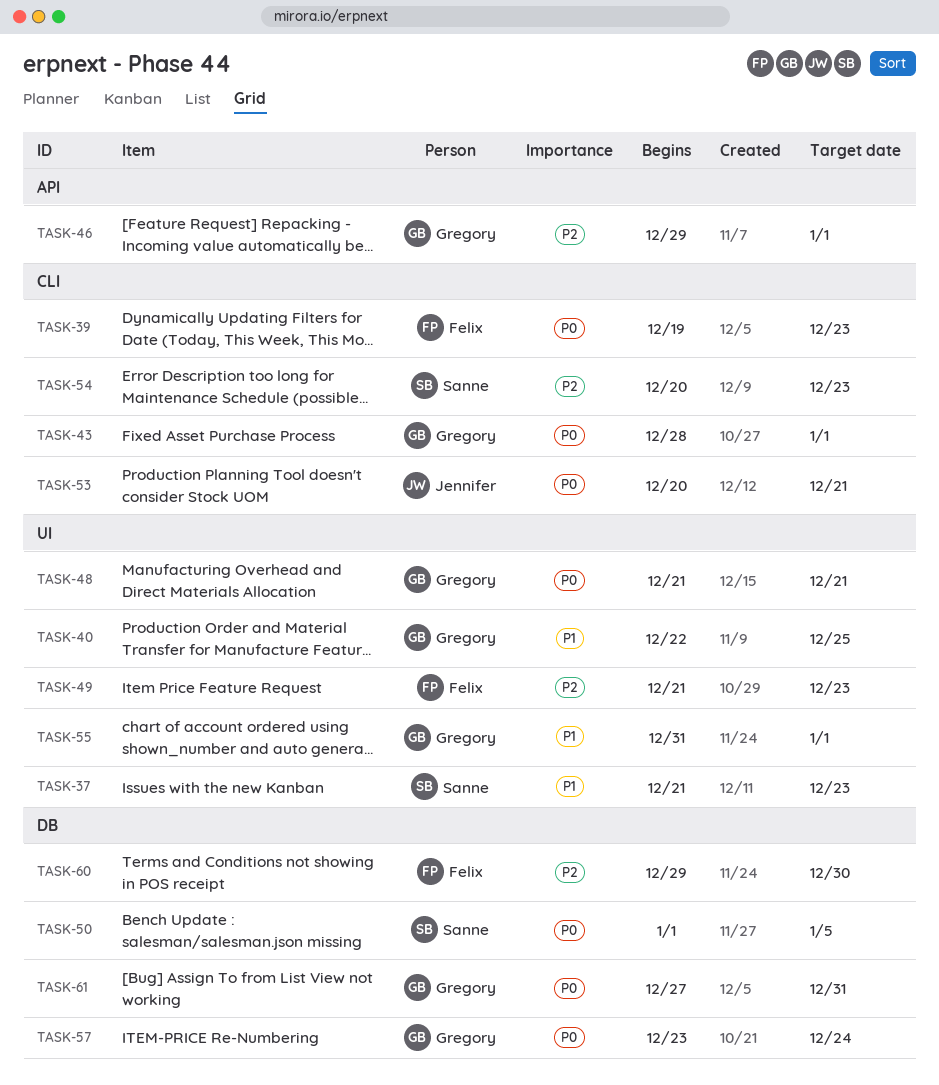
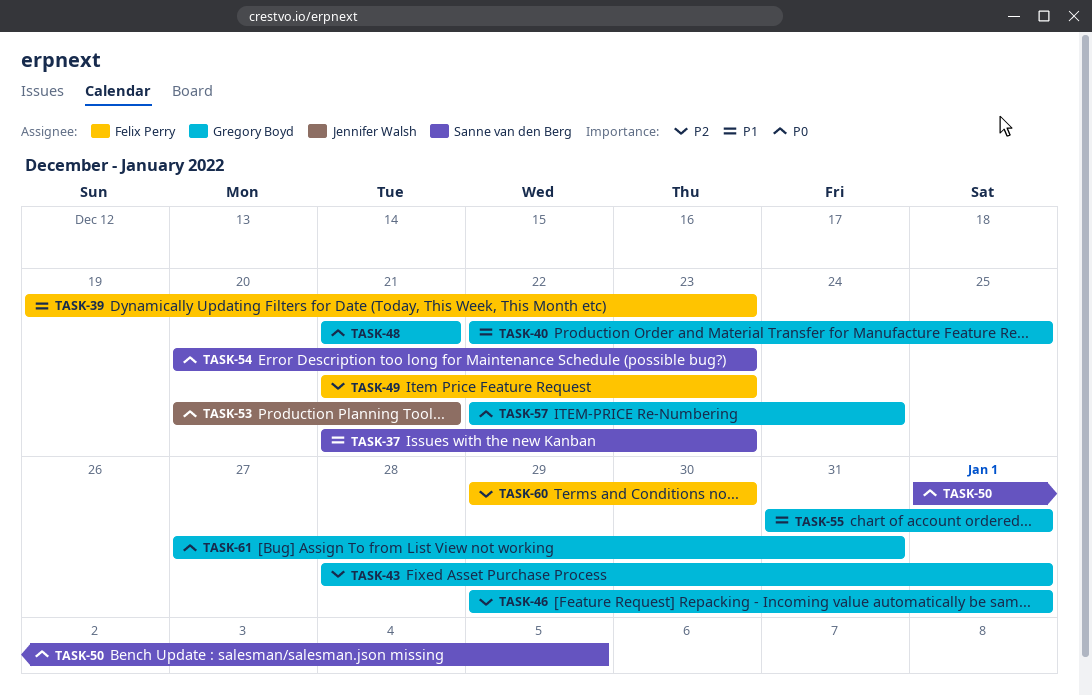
TASK-39, priority: P0 -> P1
TASK-43, priority: P0 -> P2
TASK-54, priority: P2 -> P0
TASK-57, start: Dec 23 -> Dec 22

